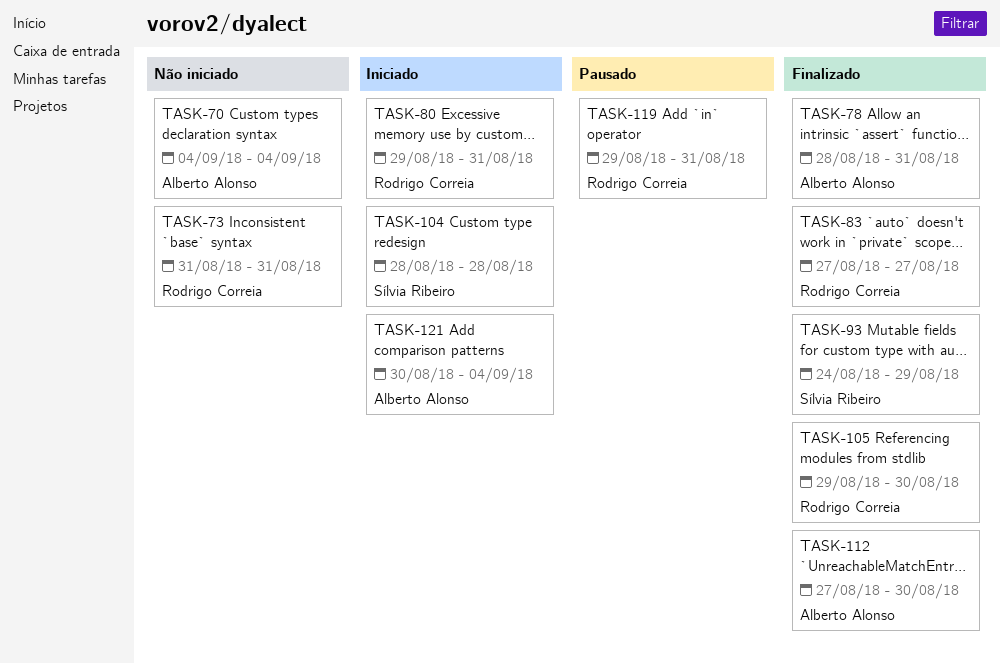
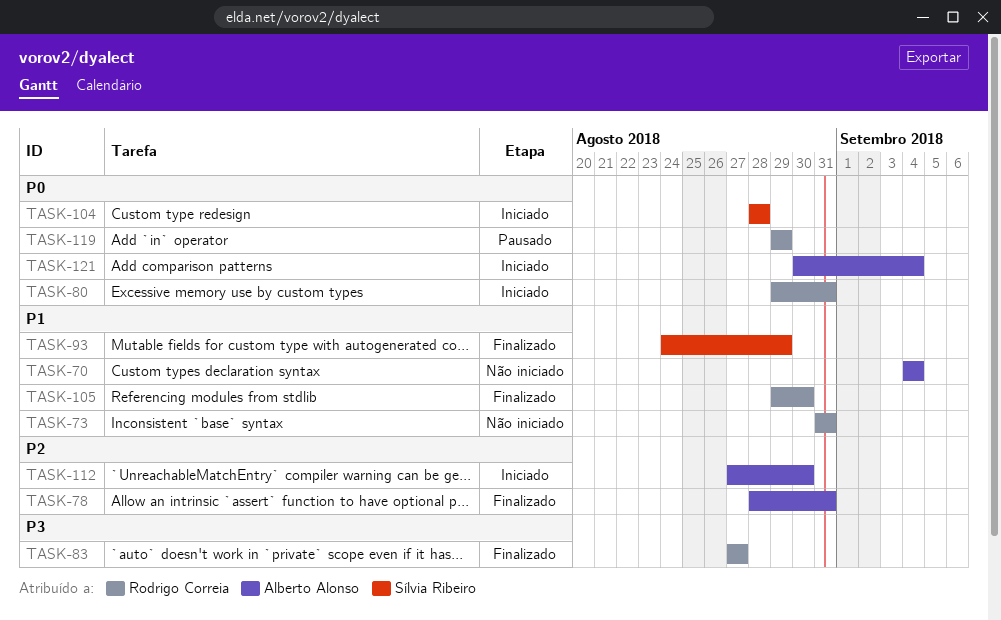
TASK-112, status: Finalizado -> Iniciado
TASK-119, due: Aug 31 -> Aug 29

